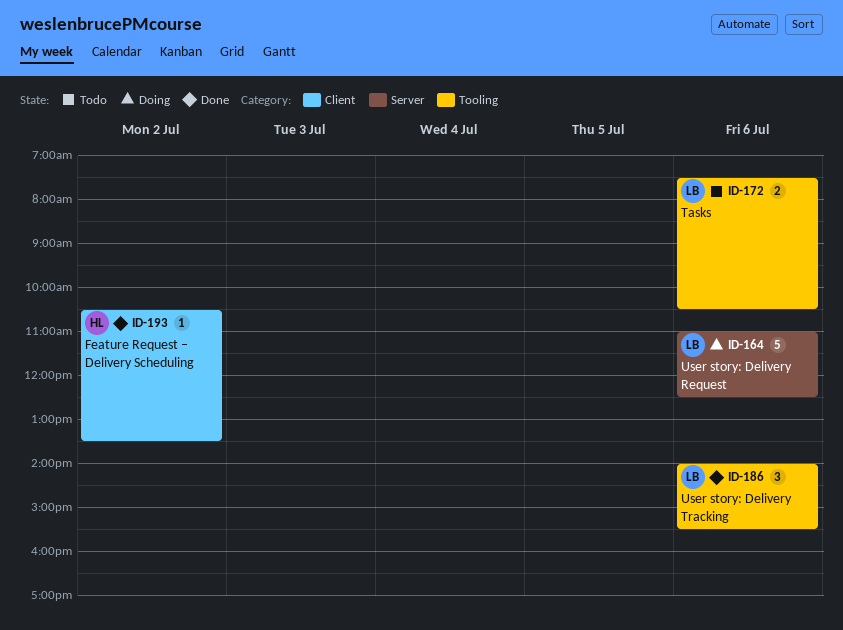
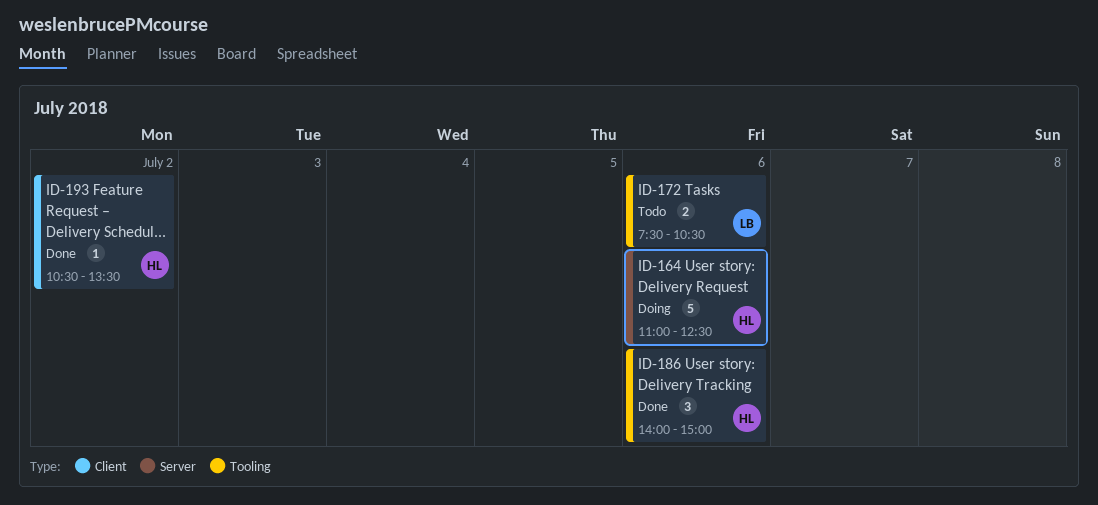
ID-164, owner: LB -> HL
ID-186, owner: LB -> HL
ID-186, ends: 15:30 -> 15:00

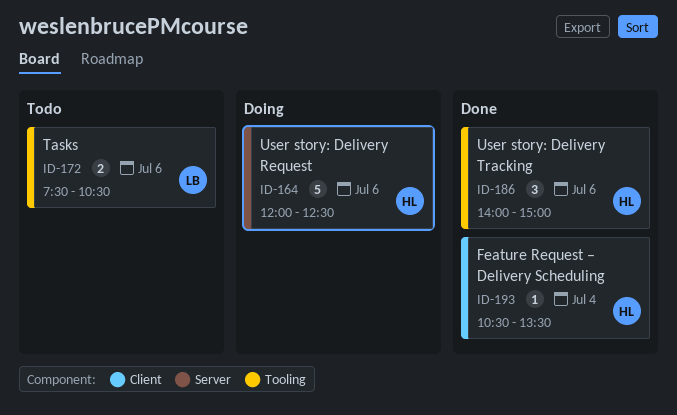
ID-164, begins: 11:00 -> 12:00
ID-193, day: Jul 2 -> Jul 4

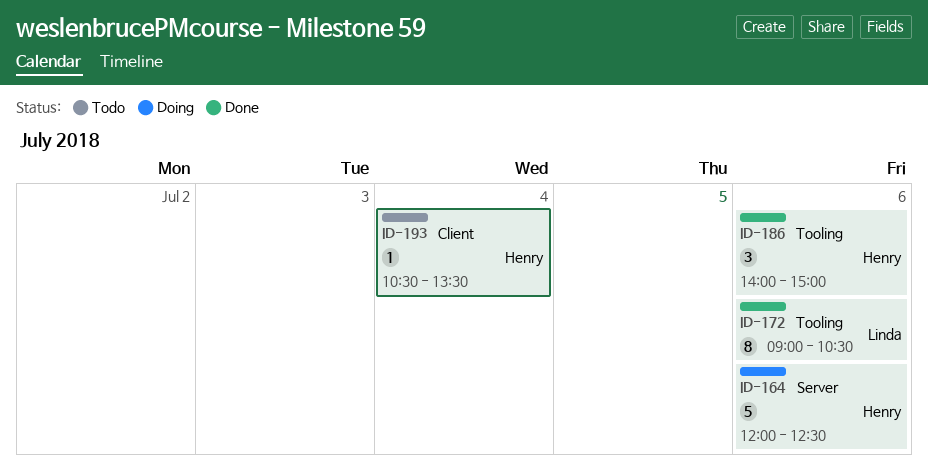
ID-172, status: Todo -> Done
ID-172, estimate: 2 -> 8
ID-172, begins: 07:30 -> 09:00
ID-193, status: Done -> Todo

